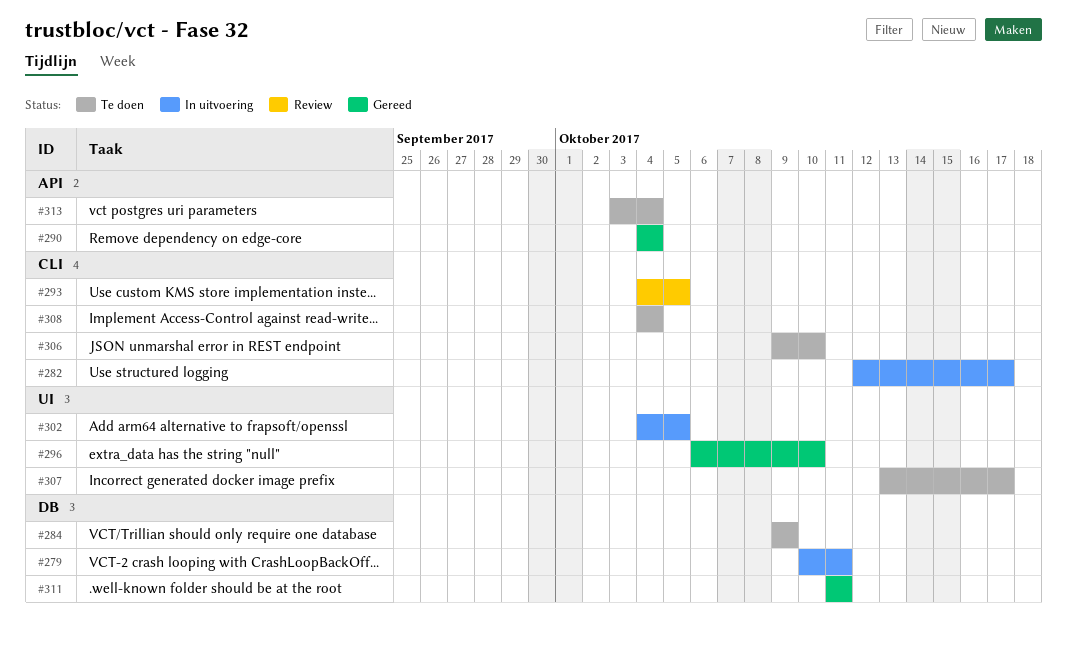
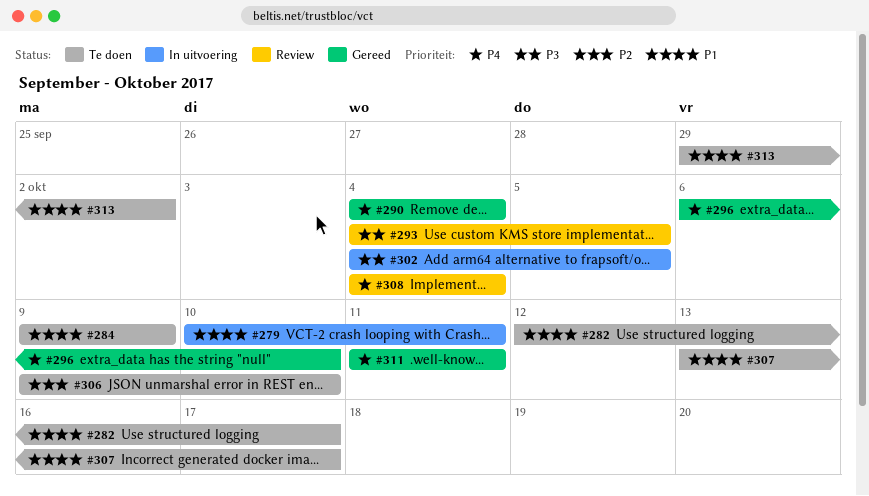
#282, status: In uitvoering -> Te doen
#308, status: Te doen -> Review
#313, start: Oct 3 -> Sep 29
#313, due: Oct 4 -> Oct 2

